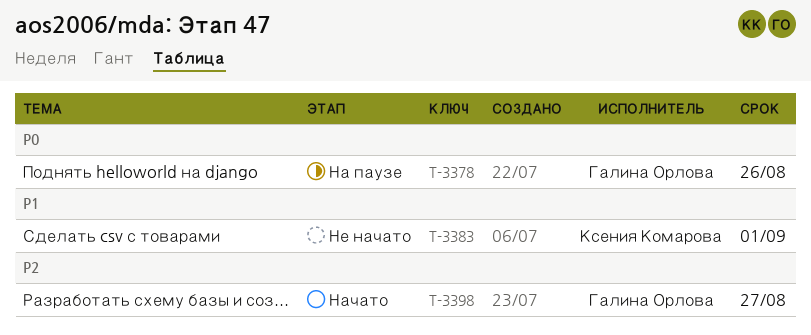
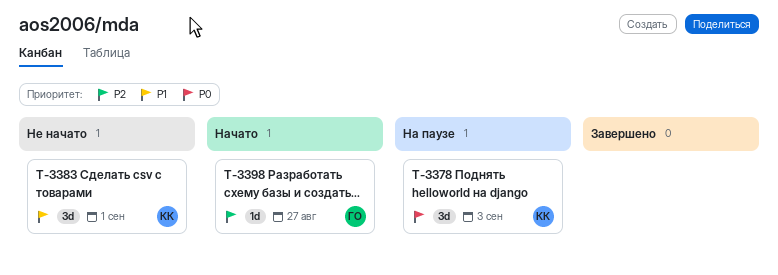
T-3378, owner: Галина Орлова -> Ксения Комарова
T-3378, due: Aug 26 -> Sep 3

